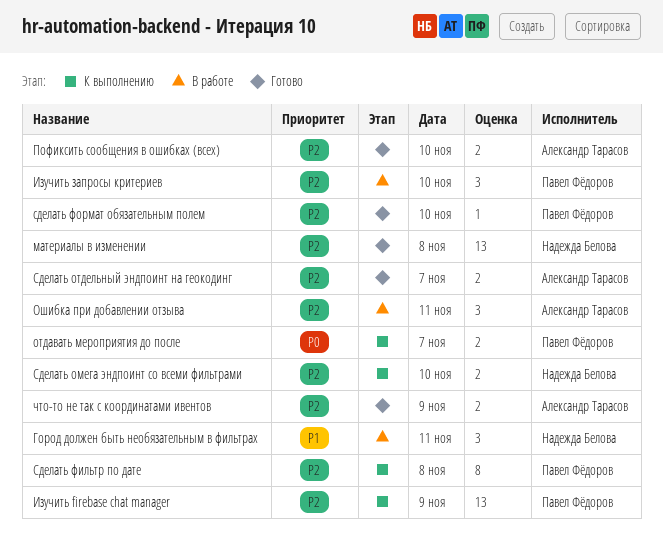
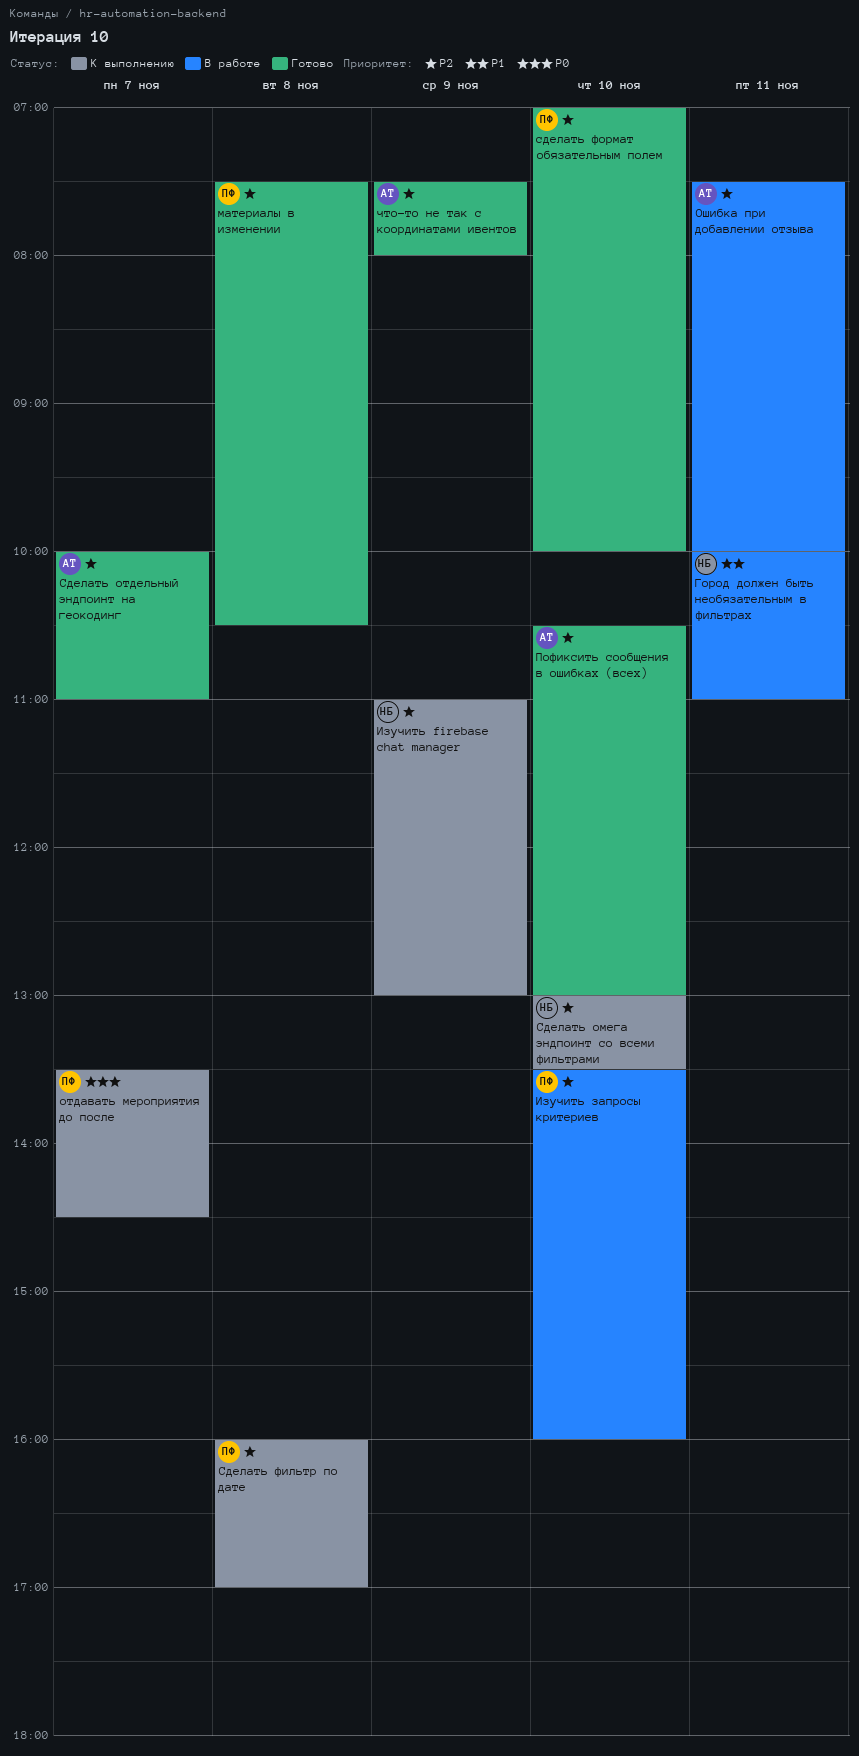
Изучить firebase chat manager, owner: Павел Фёдоров -> Надежда Белова
материалы в изменении, owner: Надежда Белова -> Павел Фёдоров

